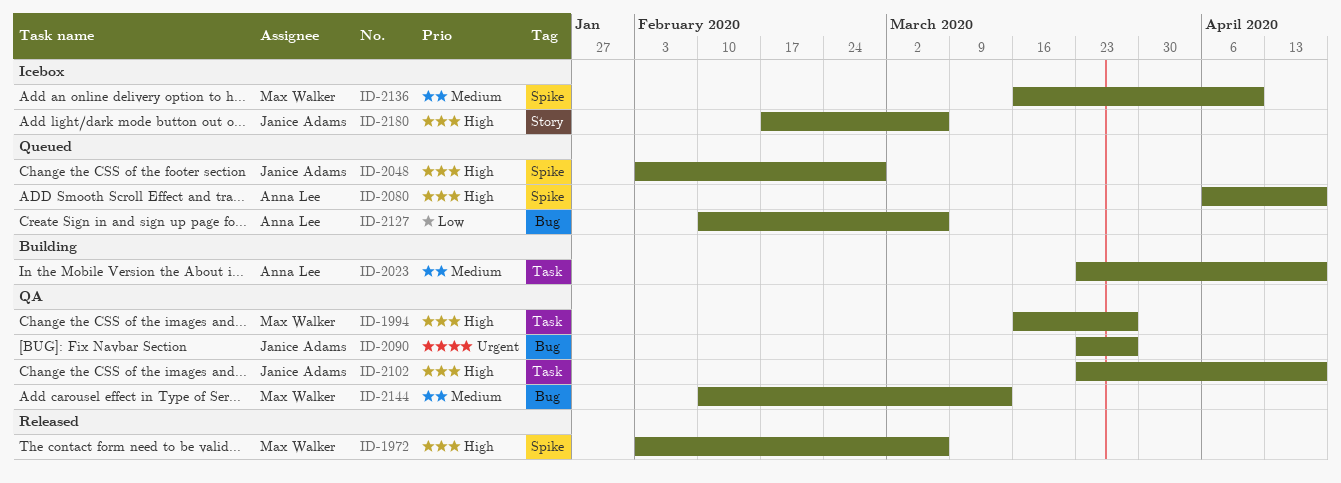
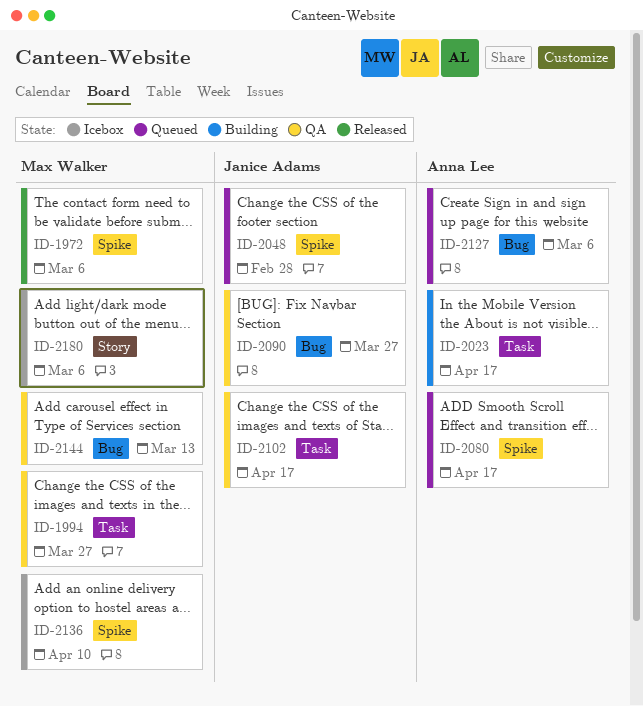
ID-2180, owner: Janice Adams -> Max Walker

